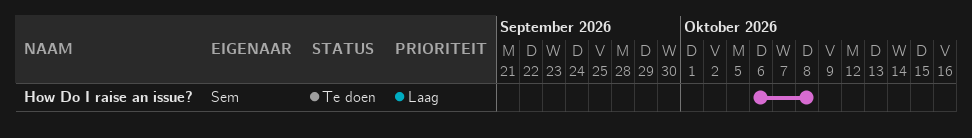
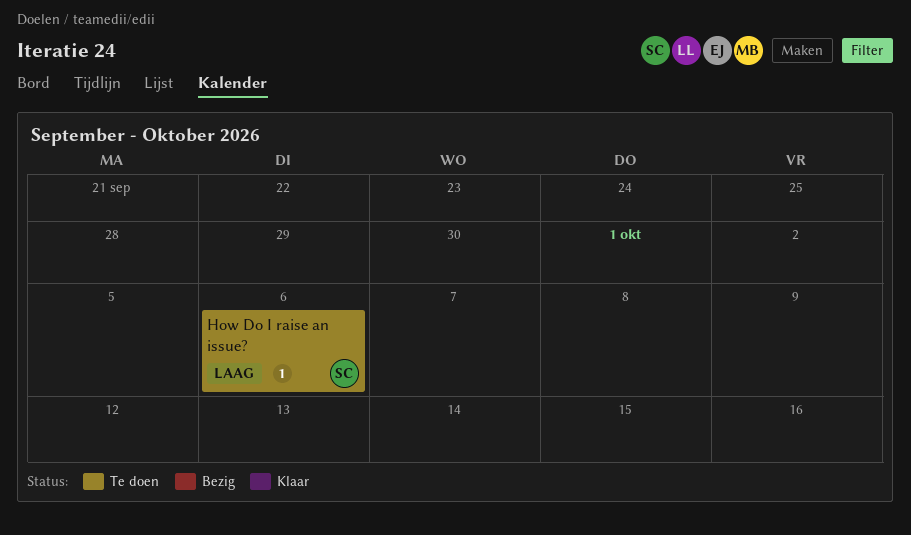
How Do I raise an issue?, due: Oct 8 -> Oct 6

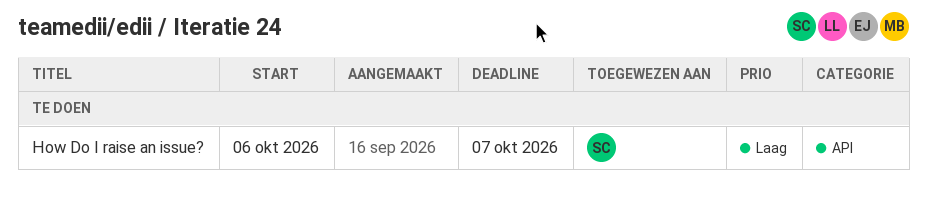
How Do I raise an issue?, due: Oct 6 -> Oct 7

